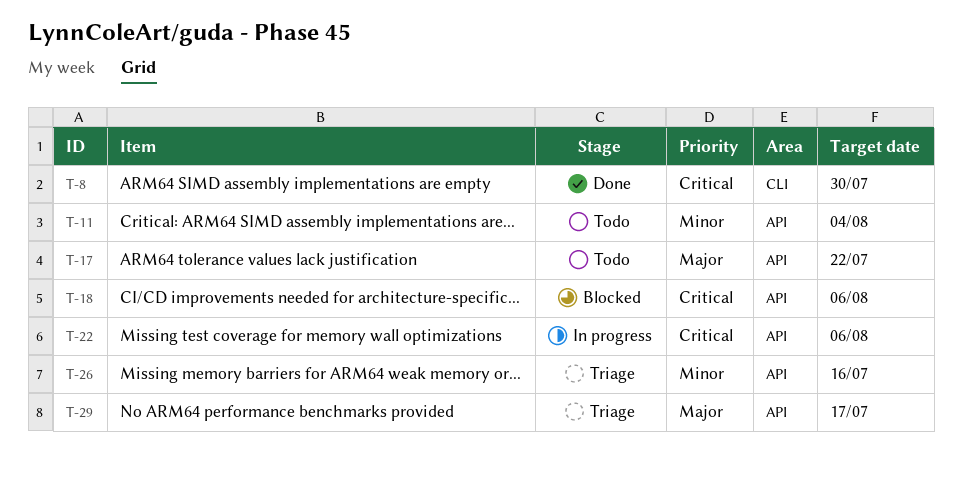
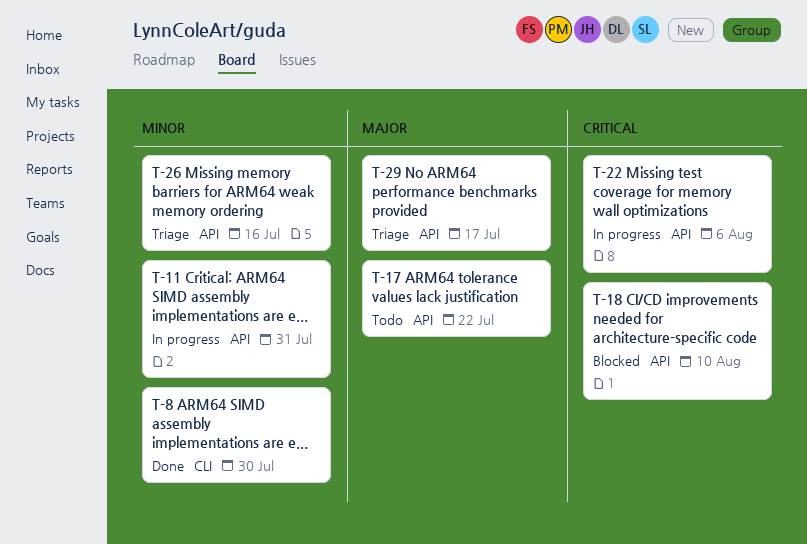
T-8, priority: Critical -> Minor
T-11, status: Todo -> In progress
T-11, due: Aug 4 -> Jul 31
T-18, due: Aug 6 -> Aug 10

